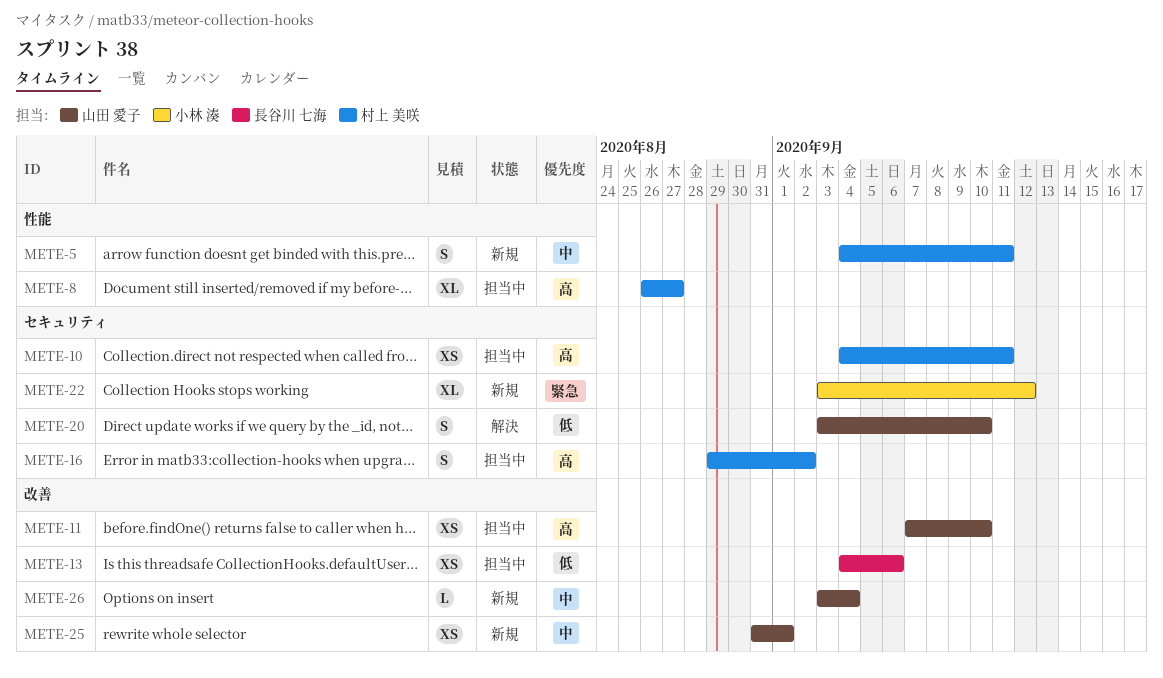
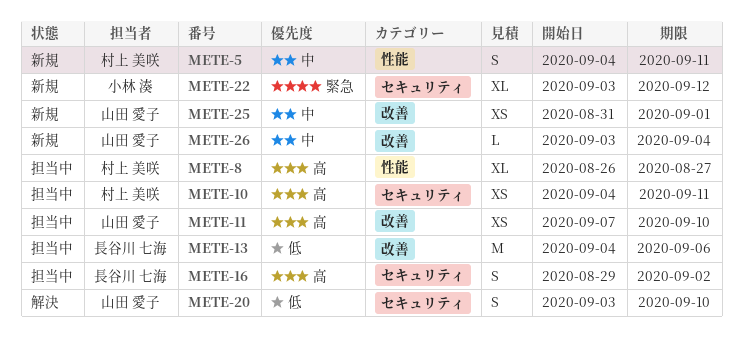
METE-13, estimate: XS -> M
METE-16, owner: 村上 美咲 -> 長谷川 七海

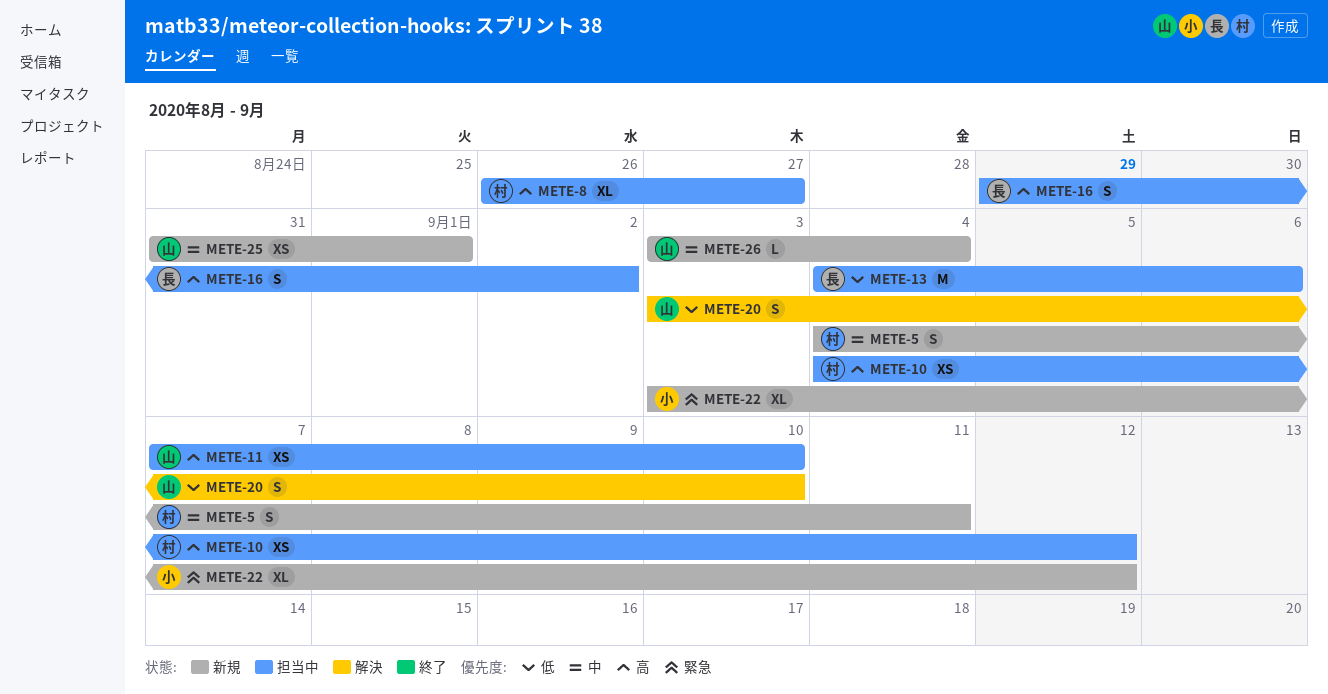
METE-10, due: Sep 11 -> Sep 12

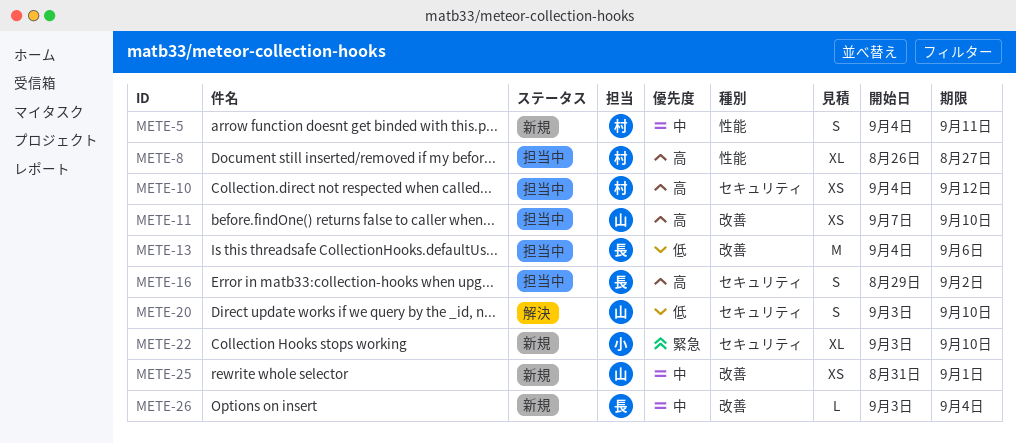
METE-22, due: Sep 12 -> Sep 10
METE-26, owner: 山 -> 長

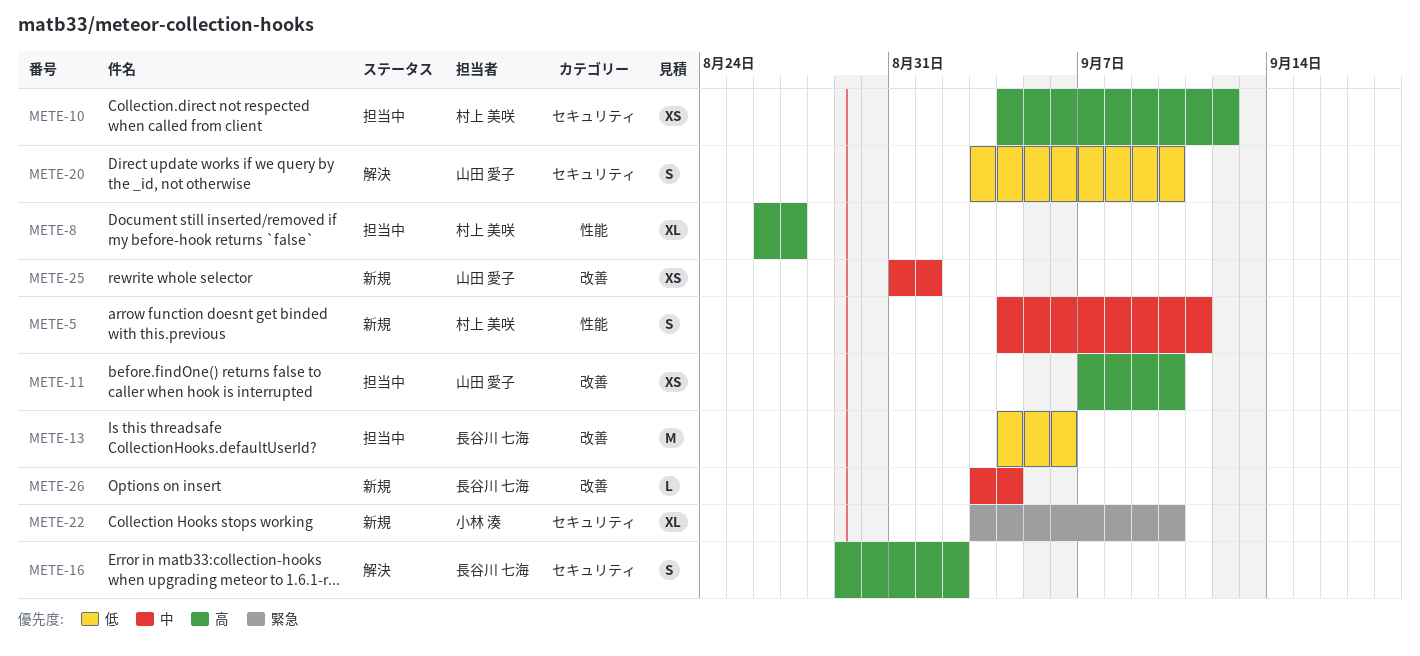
METE-16, status: 担当中 -> 解決

